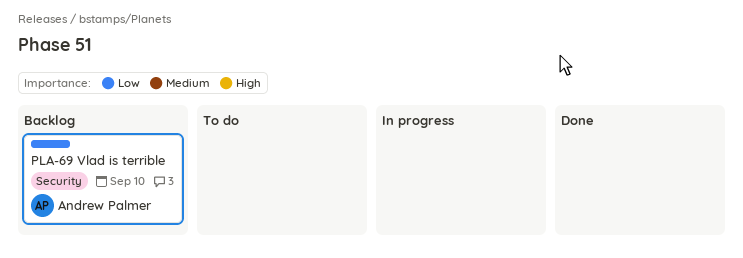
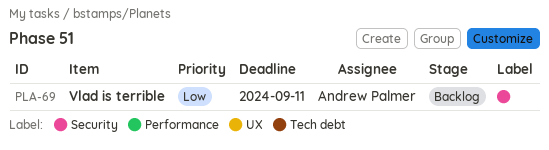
PLA-69, due: Sep 10 -> Sep 11

